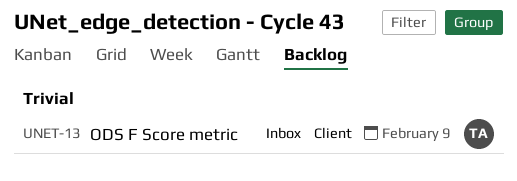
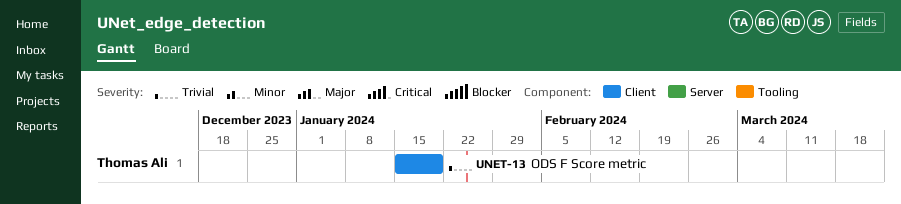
UNET-13, due: Feb 9 -> Jan 19

